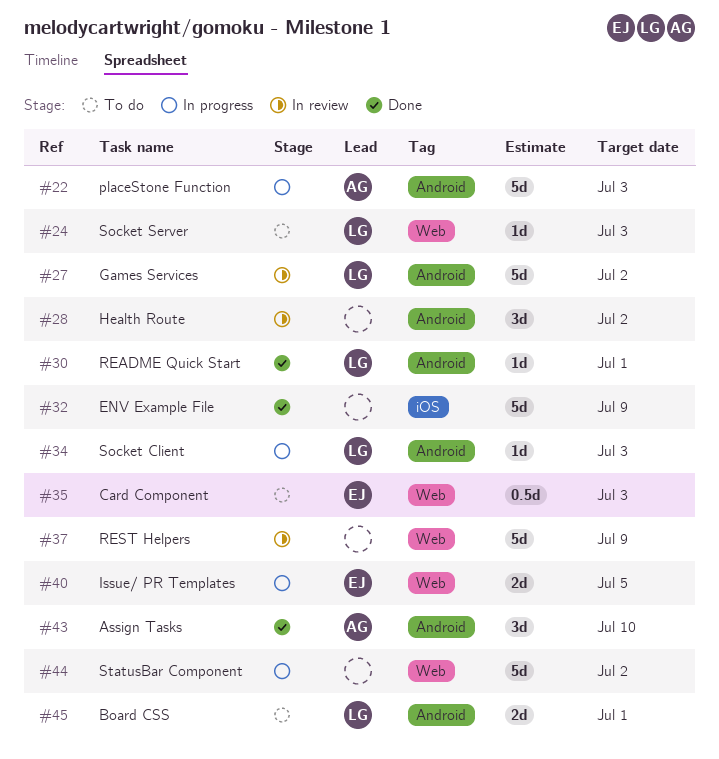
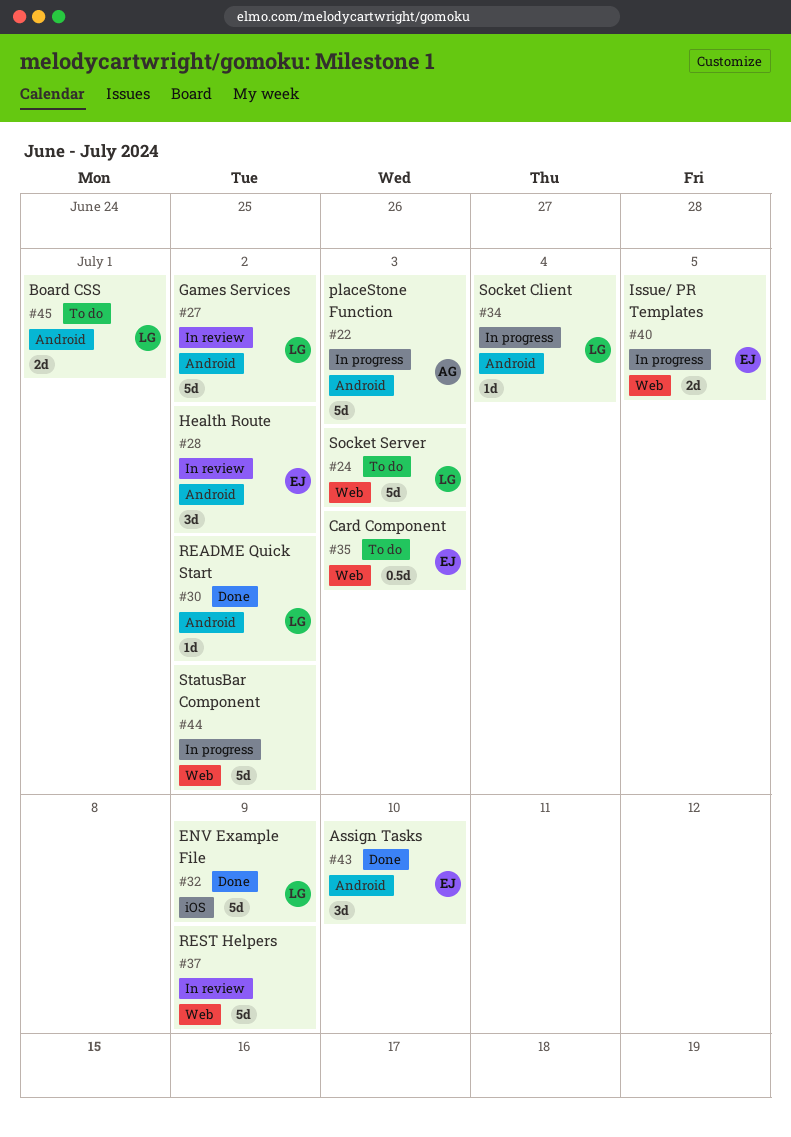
#24, estimate: 1d -> 5d
#28, owner: none -> EJ
#30, due: Jul 1 -> Jul 2
#32, owner: none -> LG
#34, due: Jul 3 -> Jul 4
#43, owner: AG -> EJ

